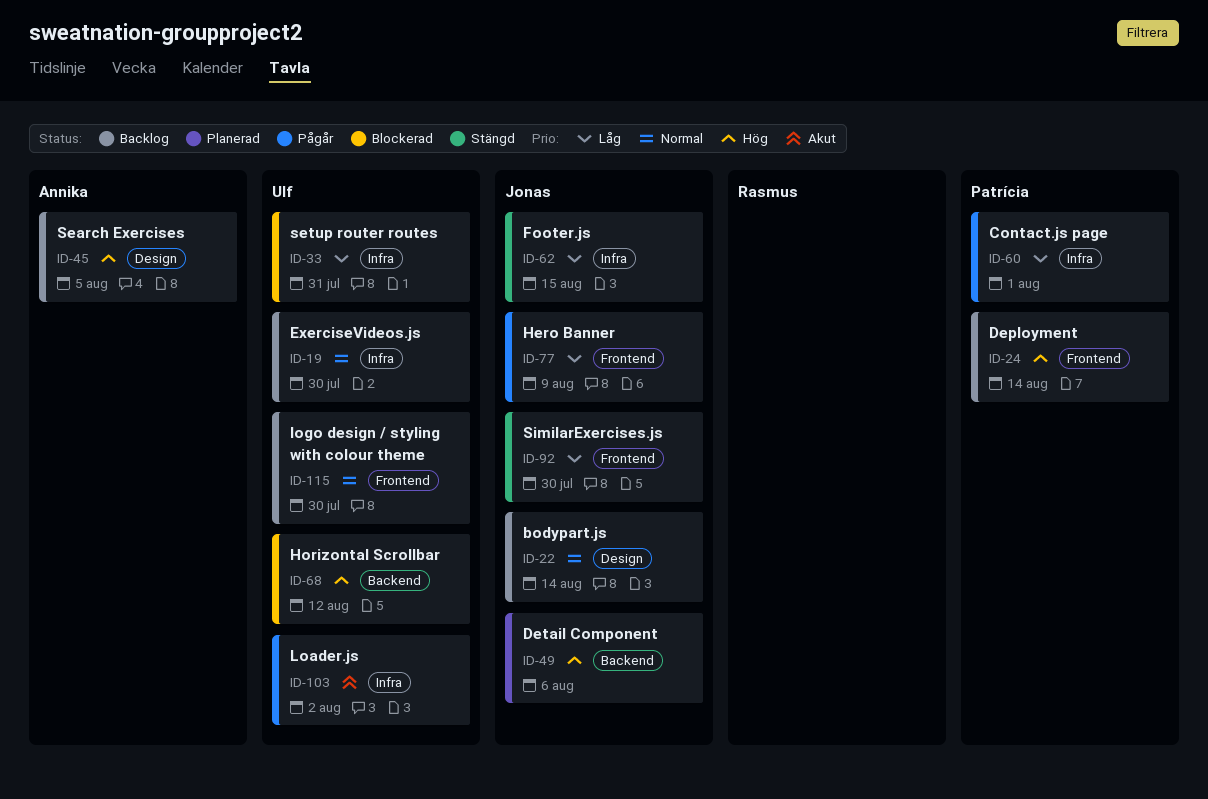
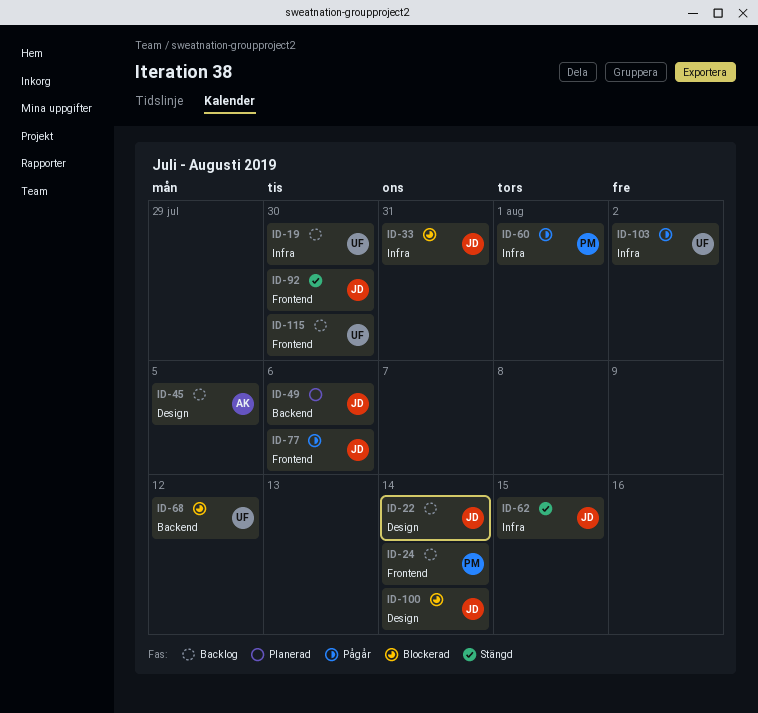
ID-33, owner: Ulf -> Jonas
ID-77, due: Aug 9 -> Aug 6
ID-100: none -> present

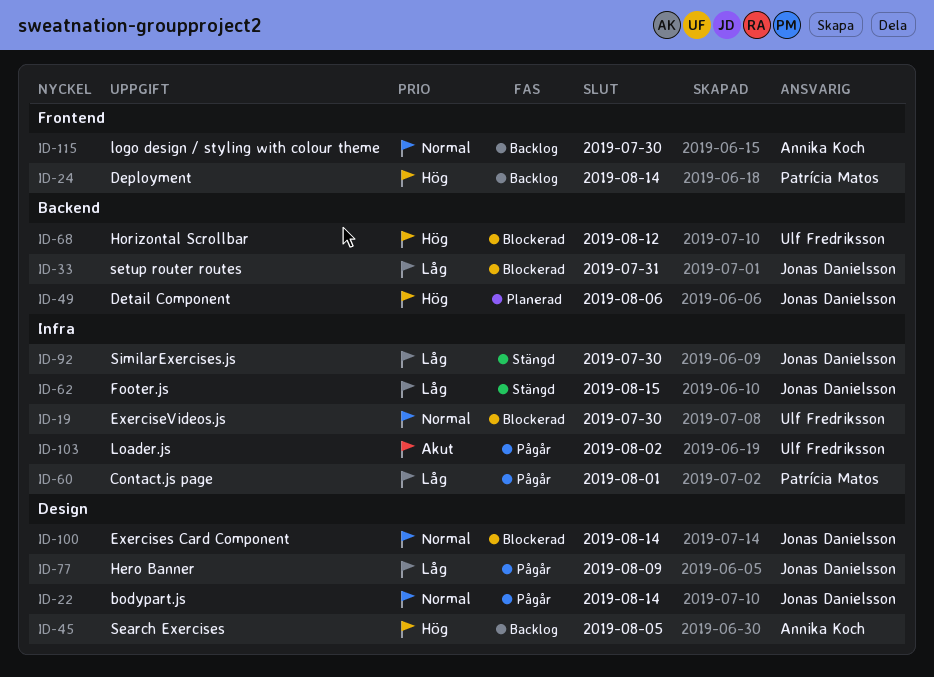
ID-19, status: Backlog -> Blockerad
ID-22, status: Backlog -> Pågår
ID-33, label: Infra -> Backend
ID-77, label: Frontend -> Design
ID-77, due: Aug 6 -> Aug 9
ID-92, label: Frontend -> Infra
ID-115, owner: Ulf Fredriksson -> Annika Koch

